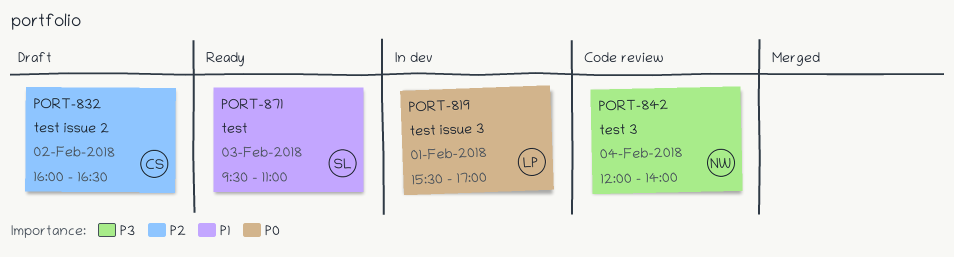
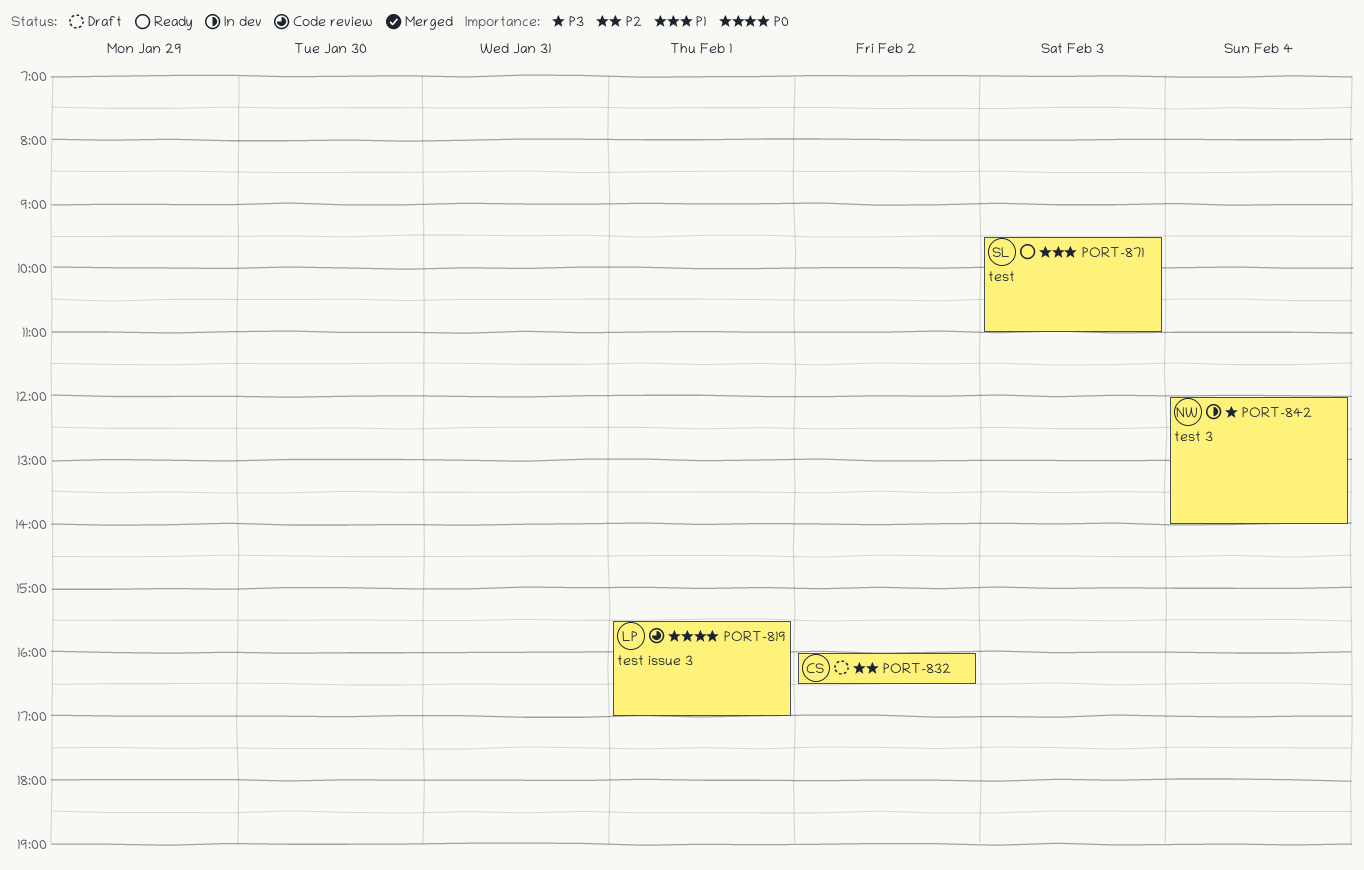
PORT-819, status: In dev -> Code review
PORT-842, status: Code review -> In dev

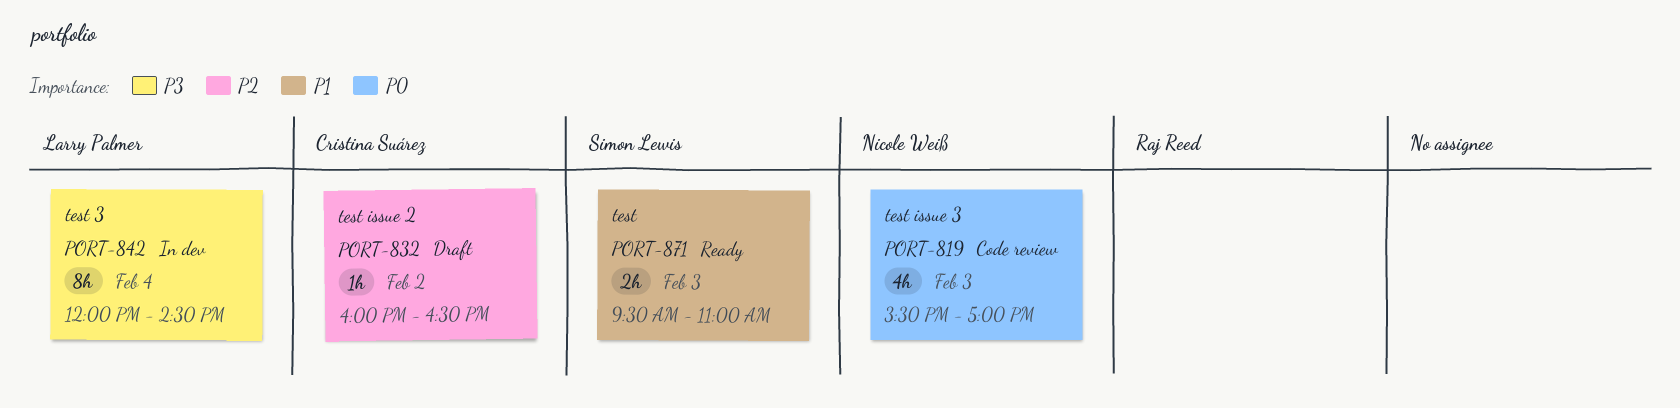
PORT-819, owner: Larry Palmer -> Nicole Weiß
PORT-819, day: Feb 1 -> Feb 3
PORT-842, owner: Nicole Weiß -> Larry Palmer
PORT-842, ends: 14:00 -> 14:30

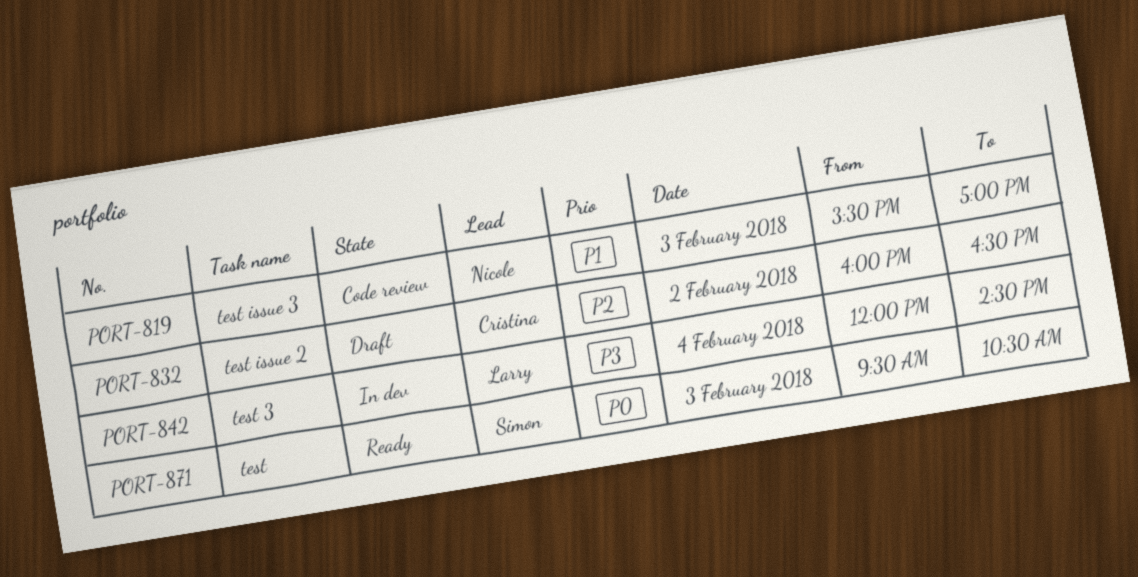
PORT-819, priority: P0 -> P1
PORT-871, priority: P1 -> P0
PORT-871, ends: 11:00 -> 10:30

